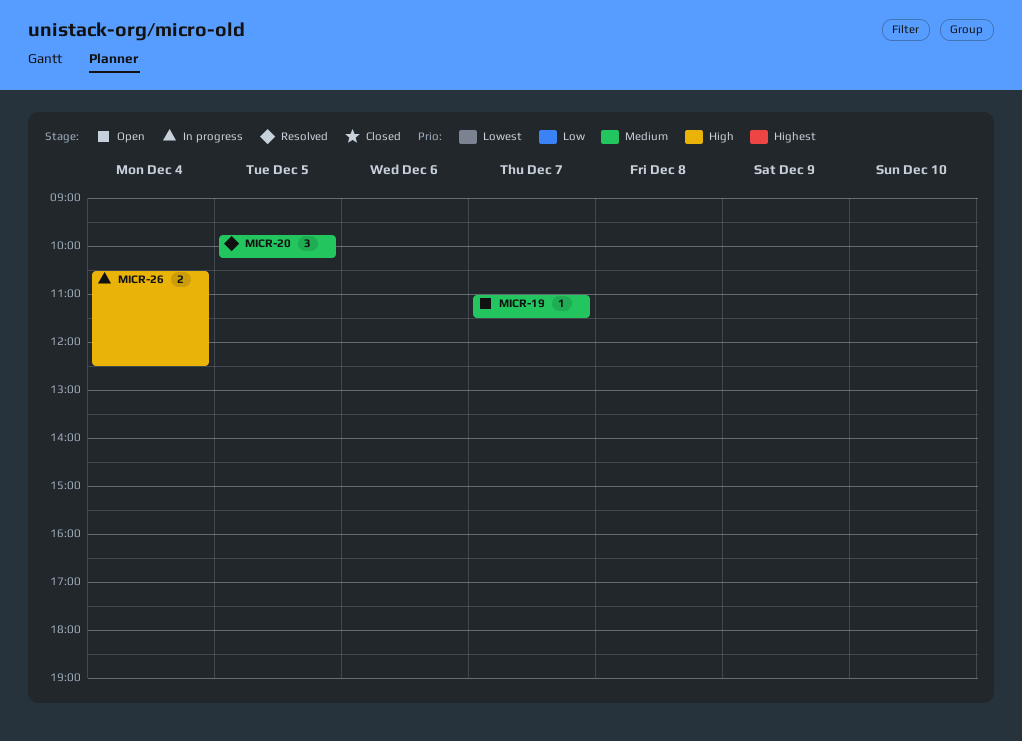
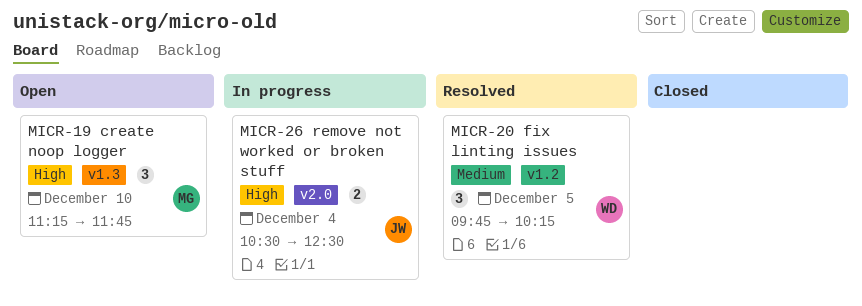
MICR-19, priority: Medium -> High
MICR-19, estimate: 1 -> 3
MICR-19, day: Dec 7 -> Dec 10
MICR-19, begins: 11:00 -> 11:15
MICR-19, ends: 11:30 -> 11:45

